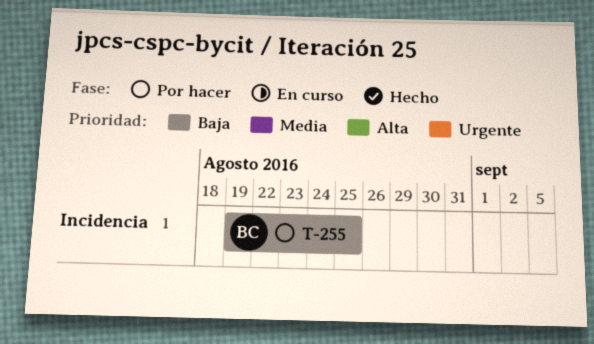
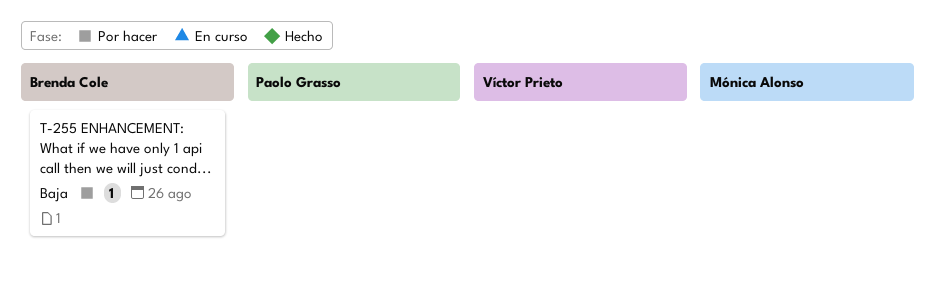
T-255, due: Aug 25 -> Aug 26

